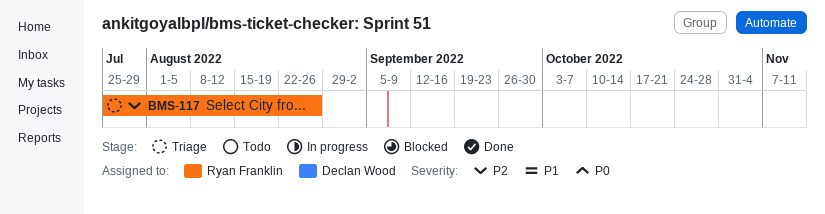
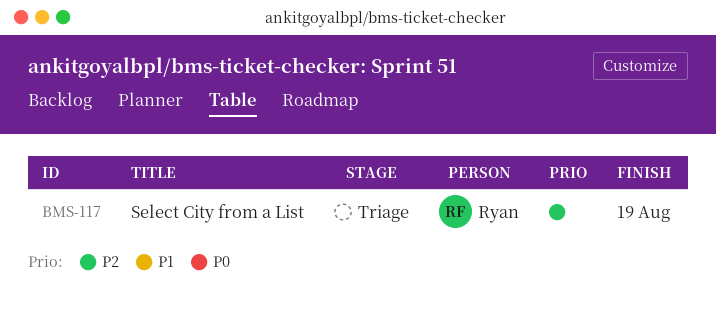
BMS-117, due: Aug 26 -> Aug 19

